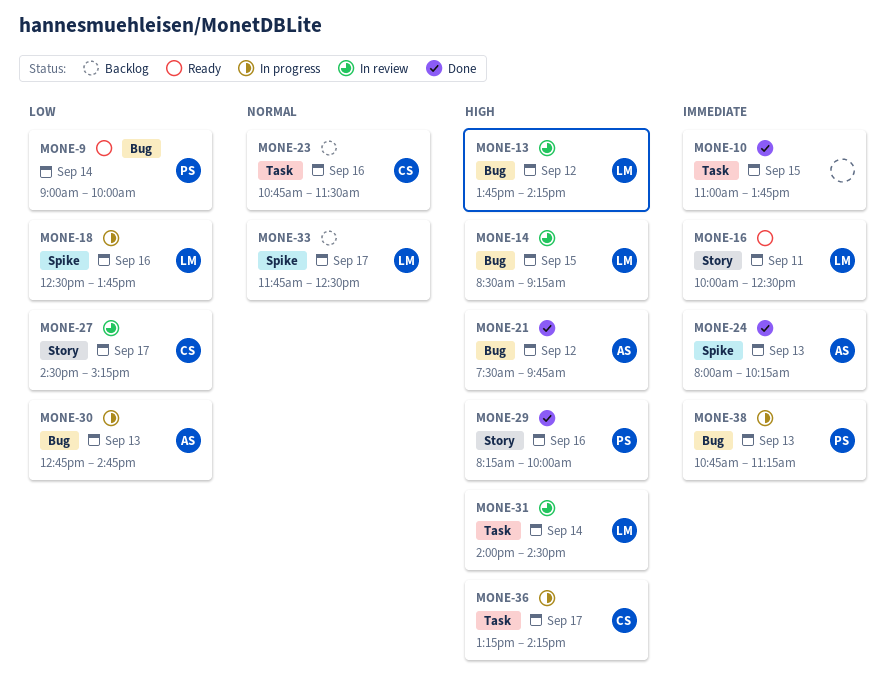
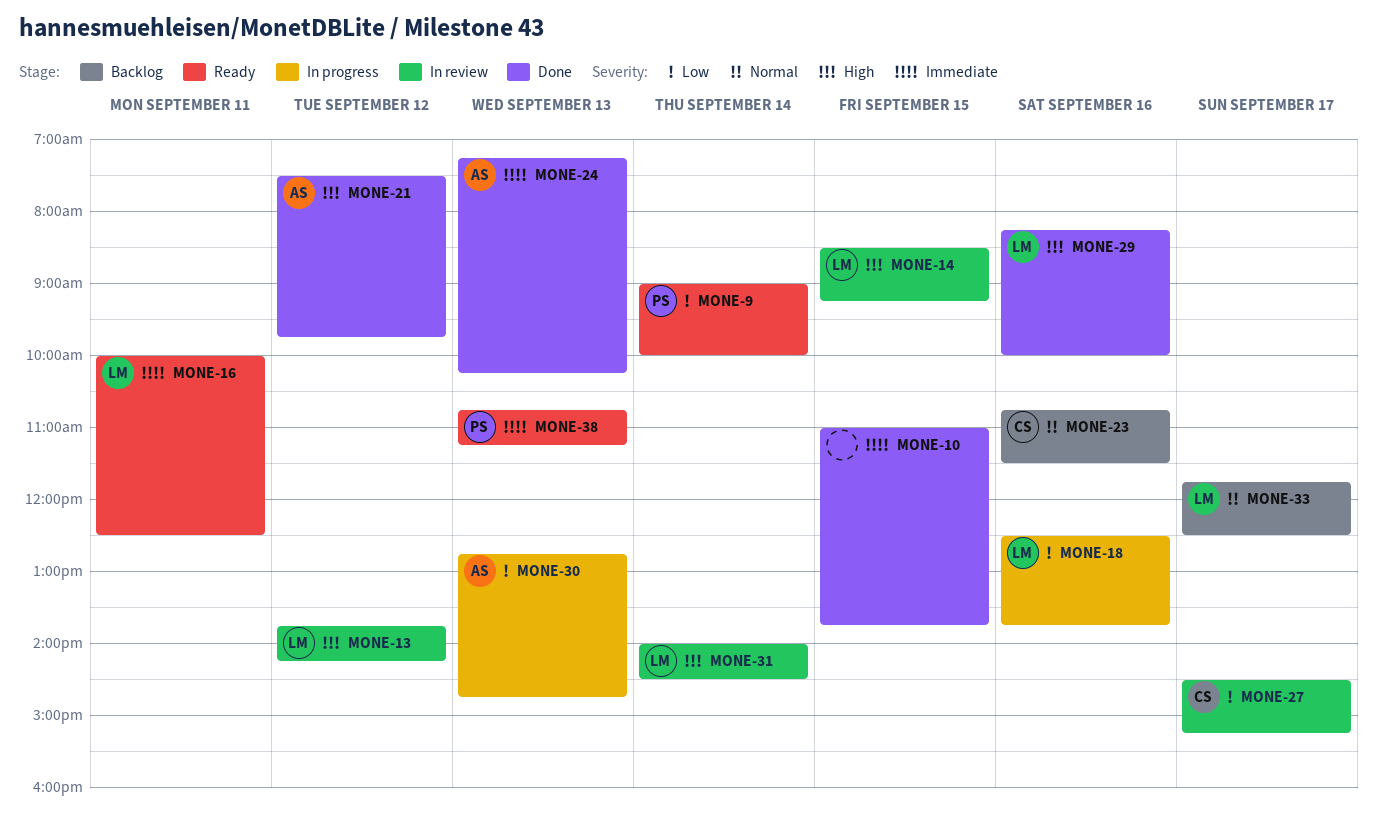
MONE-24, begins: 08:00 -> 07:15
MONE-29, owner: PS -> LM
MONE-36: present -> none
MONE-38, status: In progress -> Ready

